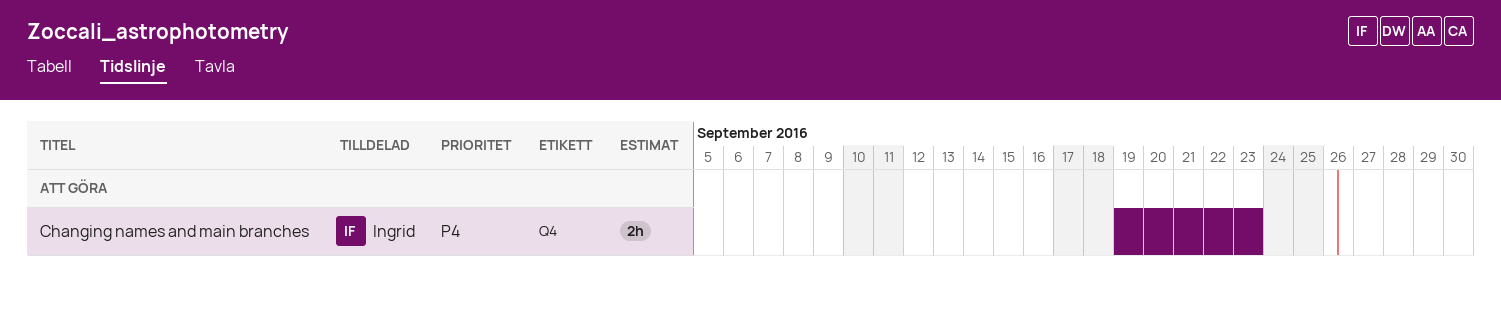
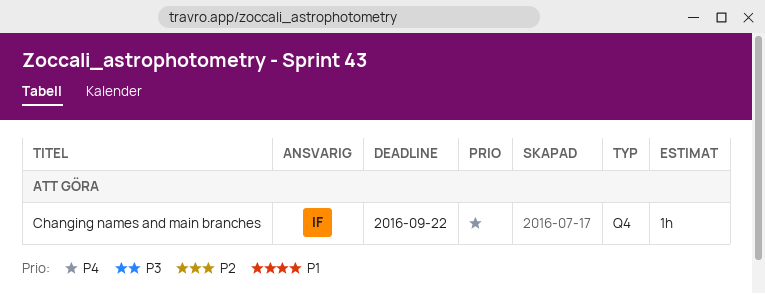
Changing names and main branches, estimate: 2h -> 1h
Changing names and main branches, due: Sep 23 -> Sep 22

